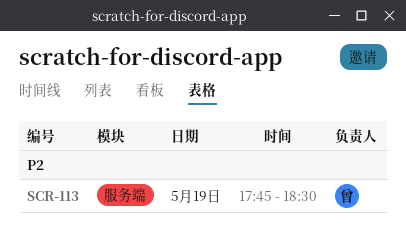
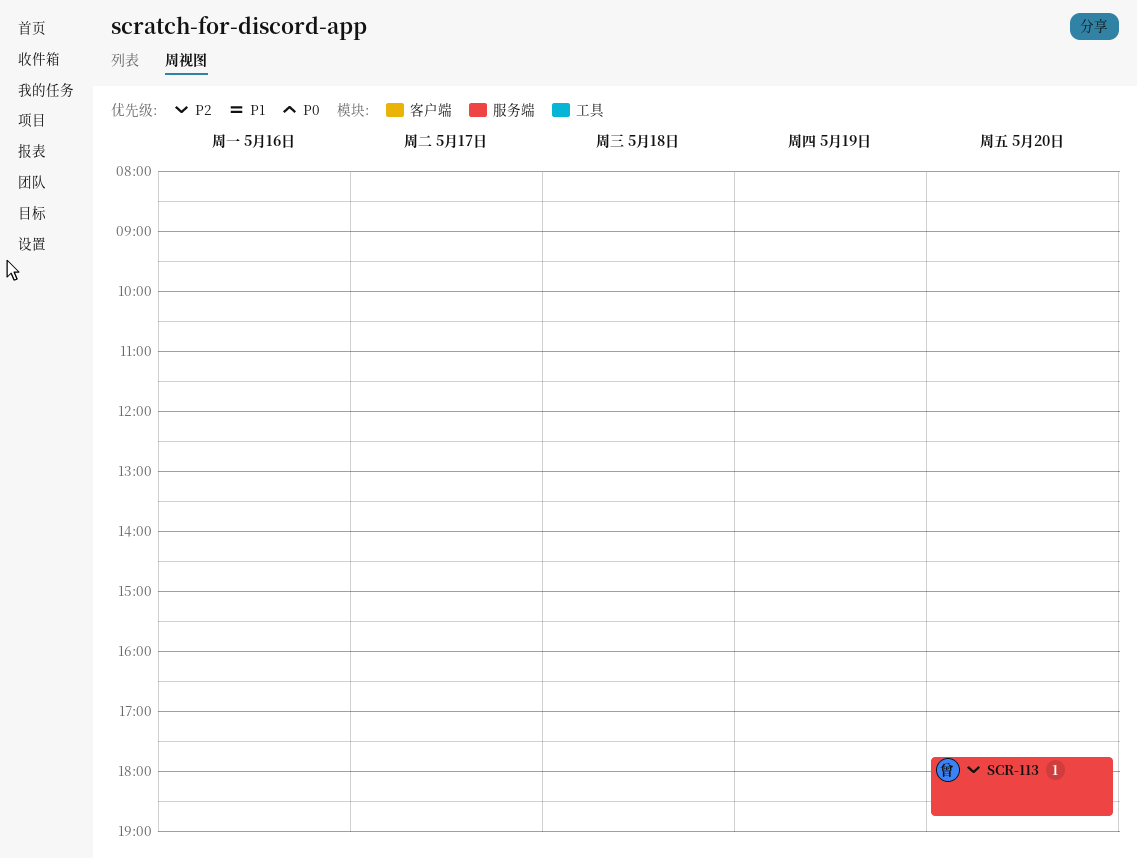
SCR-113, day: May 19 -> May 20
SCR-113, ends: 18:30 -> 18:45

